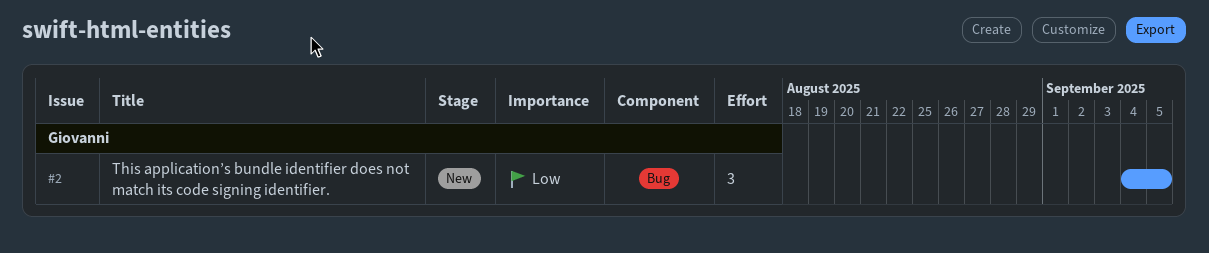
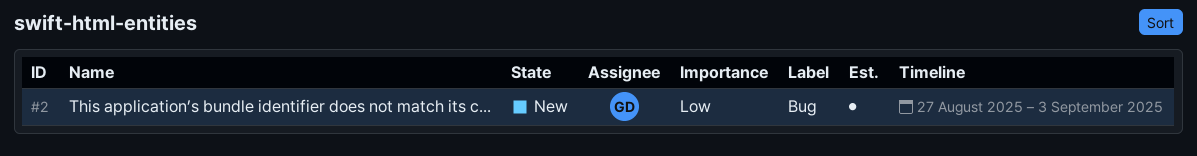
#2, estimate: 3 -> 1
#2, start: Sep 4 -> Aug 27
#2, due: Sep 5 -> Sep 3

